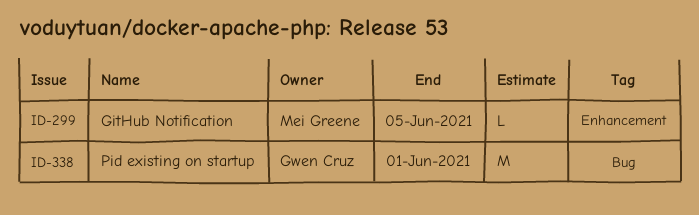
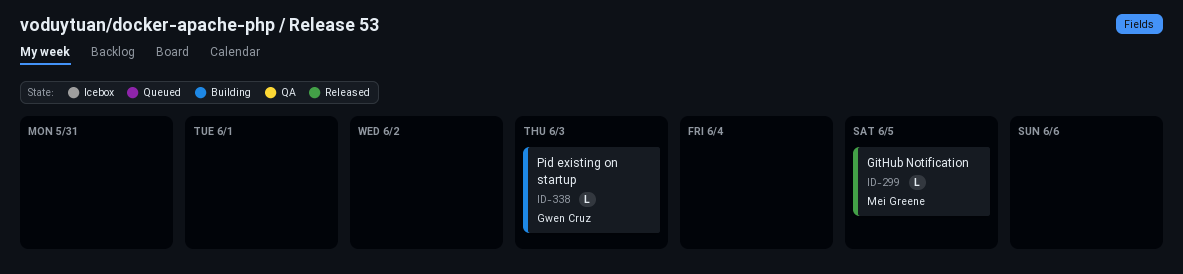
ID-338, estimate: M -> L
ID-338, due: Jun 1 -> Jun 3

